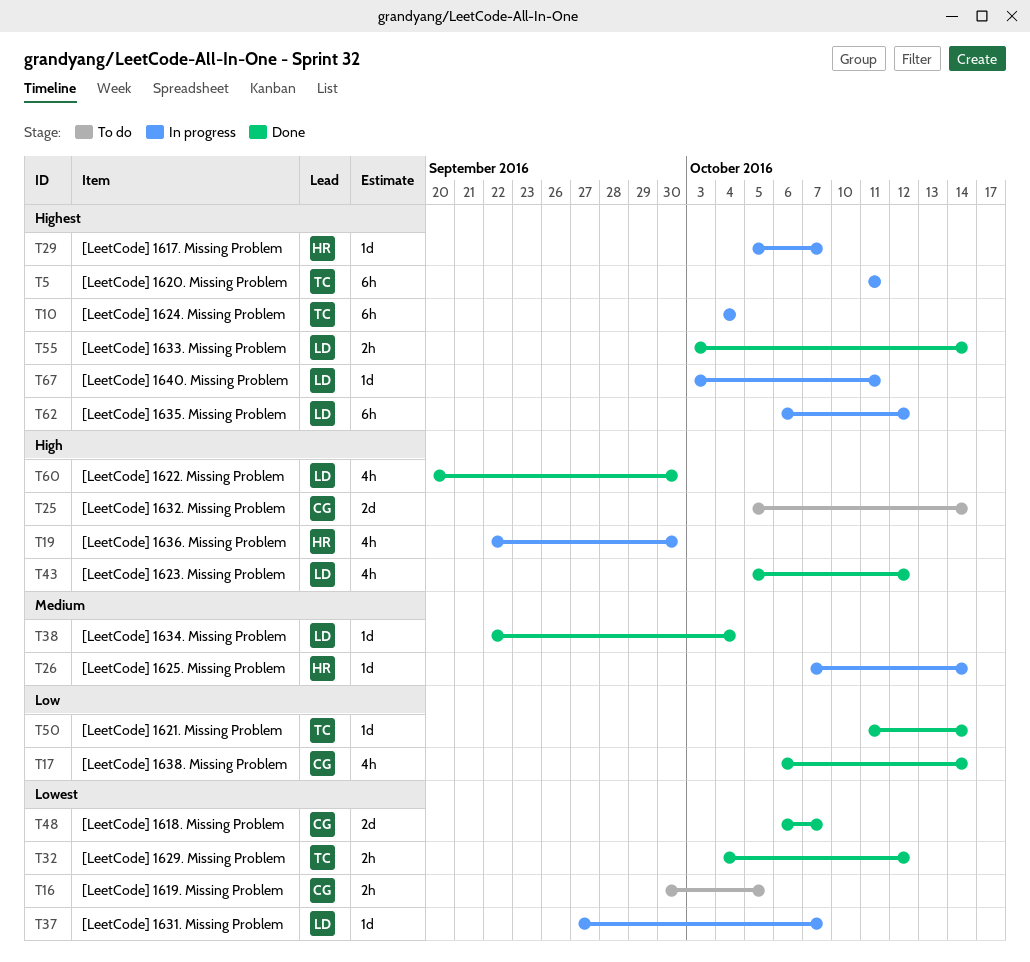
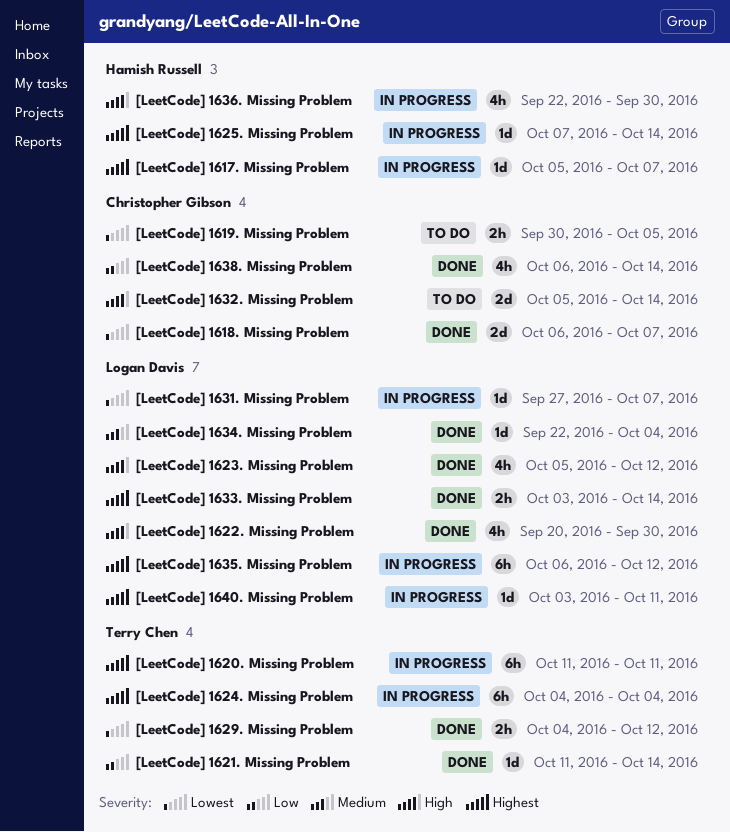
[LeetCode] 1625. Missing Problem, priority: Medium -> Highest

